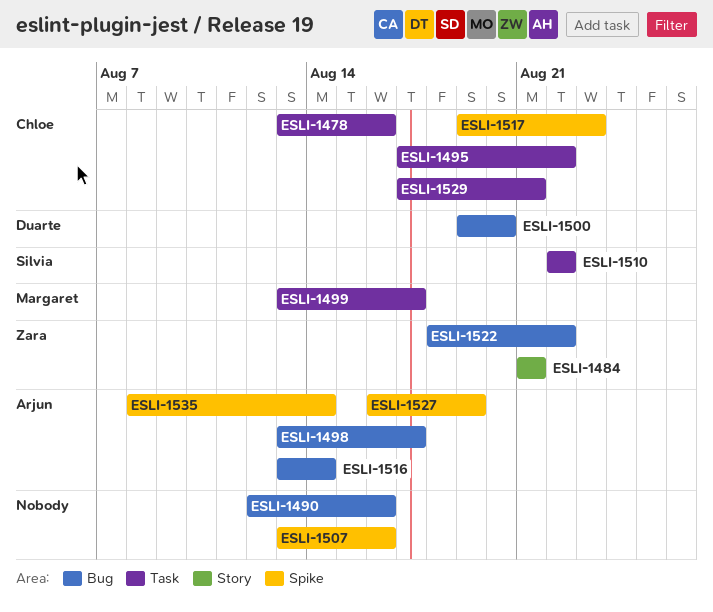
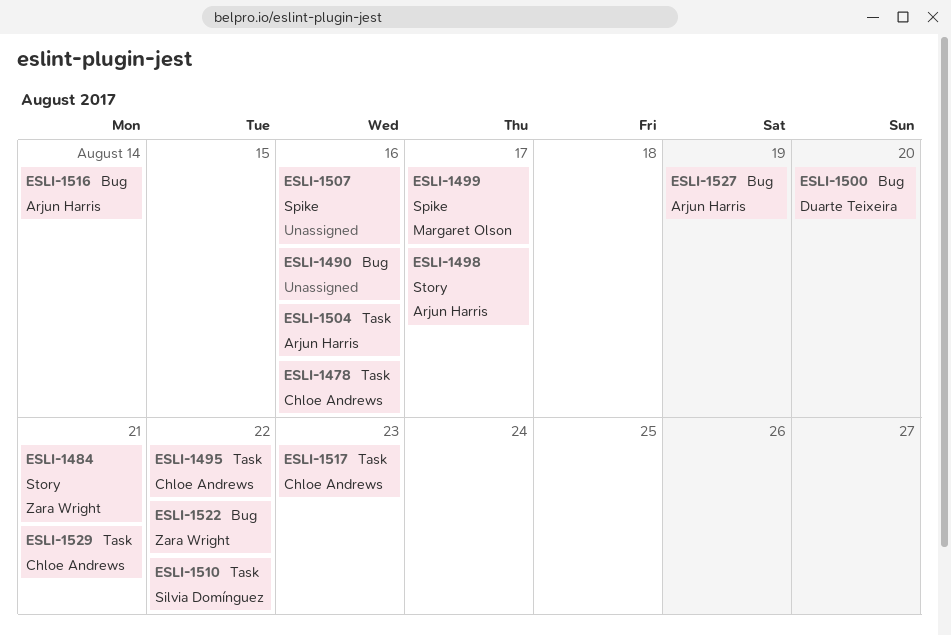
ESLI-1498, label: Bug -> Story
ESLI-1499, label: Task -> Spike
ESLI-1504: none -> present
ESLI-1517, label: Spike -> Task
ESLI-1527, label: Spike -> Bug
ESLI-1535: present -> none

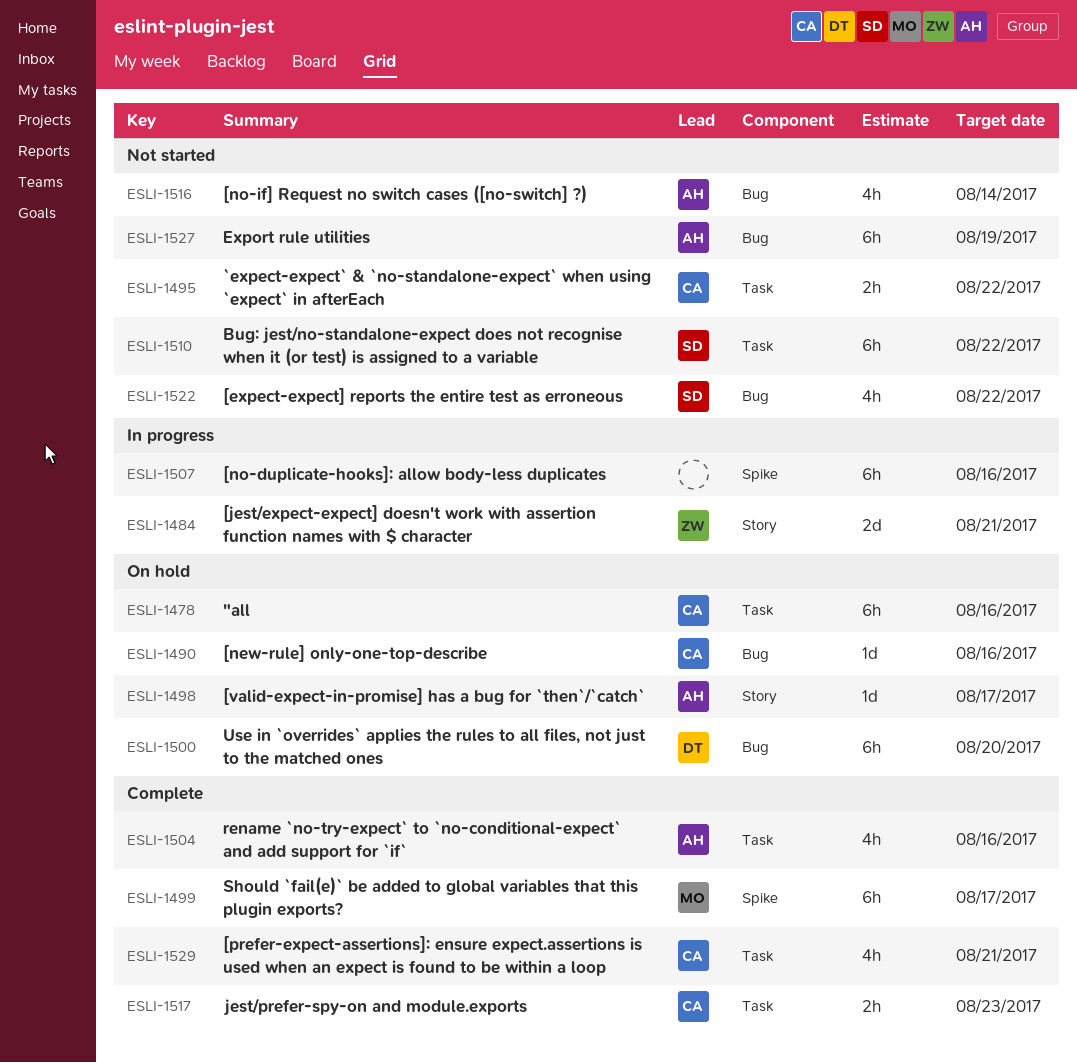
ESLI-1490, owner: none -> Chloe Andrews
ESLI-1522, owner: Zara Wright -> Silvia Domínguez

